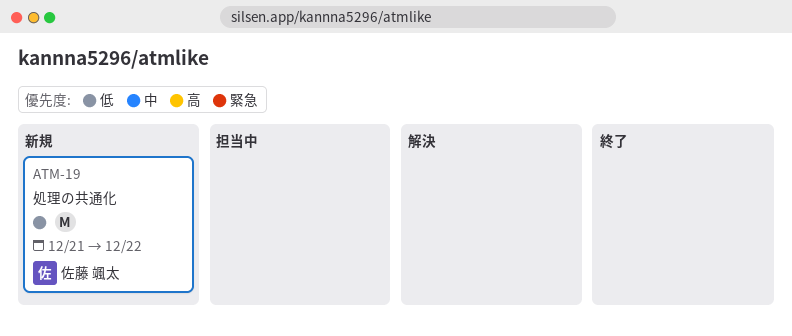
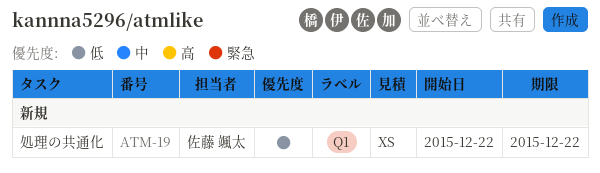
ATM-19, estimate: M -> XS
ATM-19, start: Dec 21 -> Dec 22

